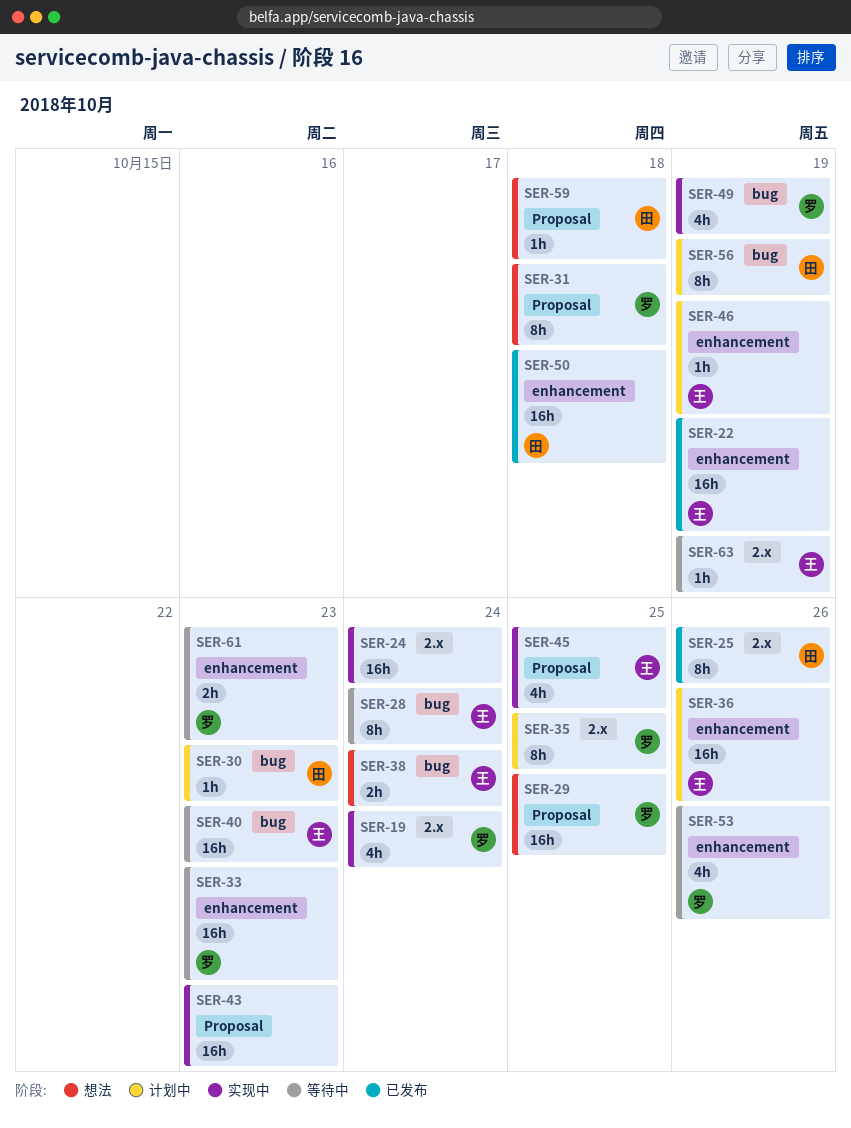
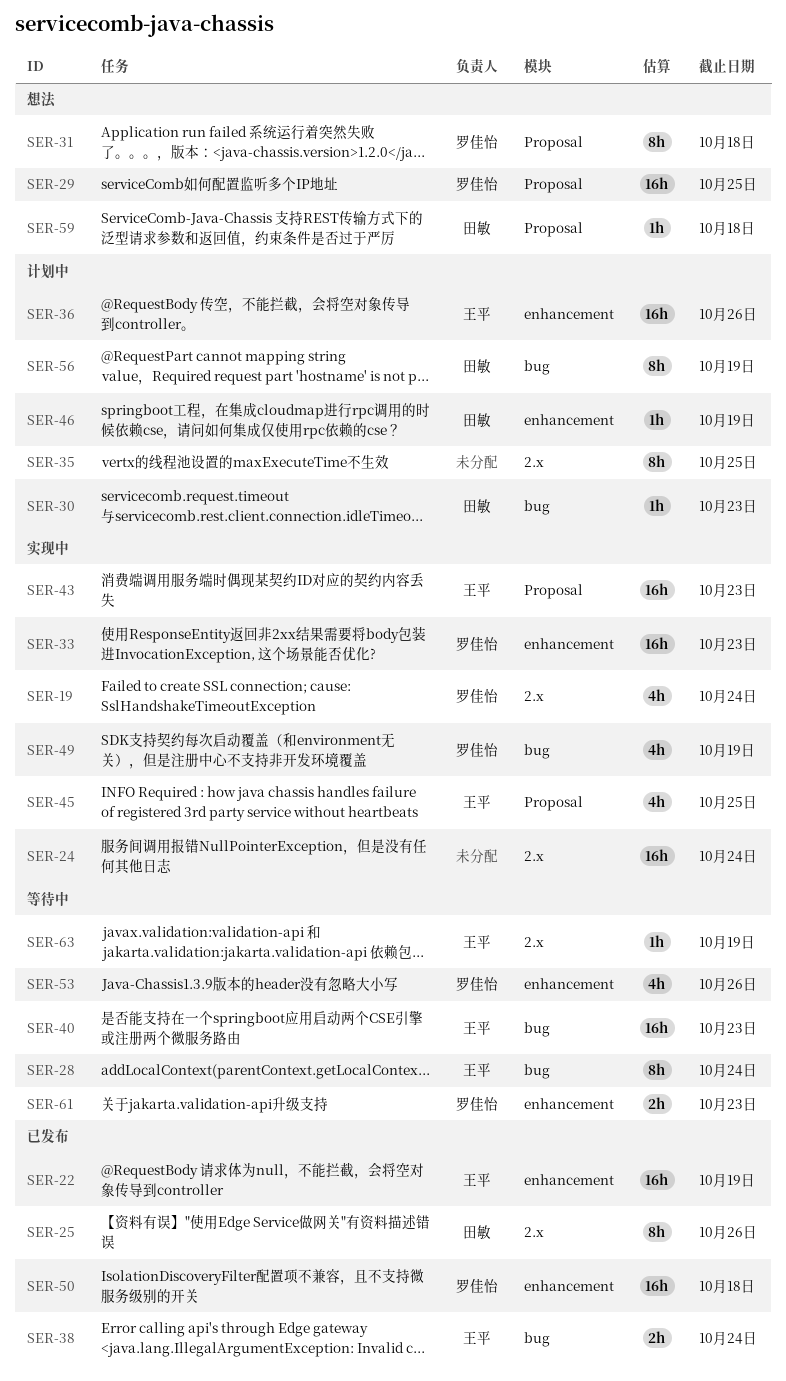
SER-33, status: 等待中 -> 实现中
SER-35, owner: 罗佳怡 -> none
SER-38, status: 想法 -> 已发布
SER-43, owner: none -> 王平
SER-46, owner: 王平 -> 田敏
SER-50, owner: 田敏 -> 罗佳怡

